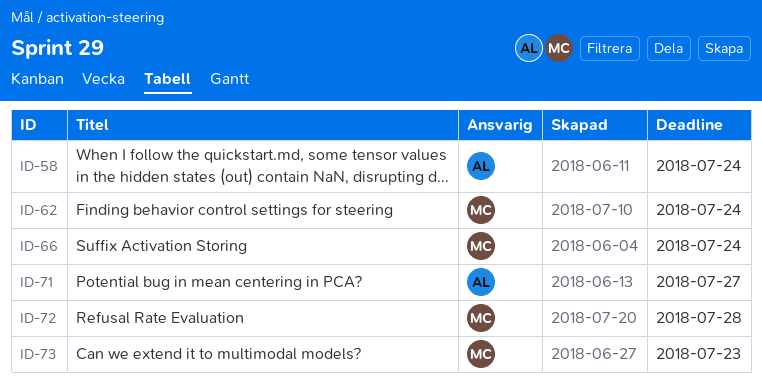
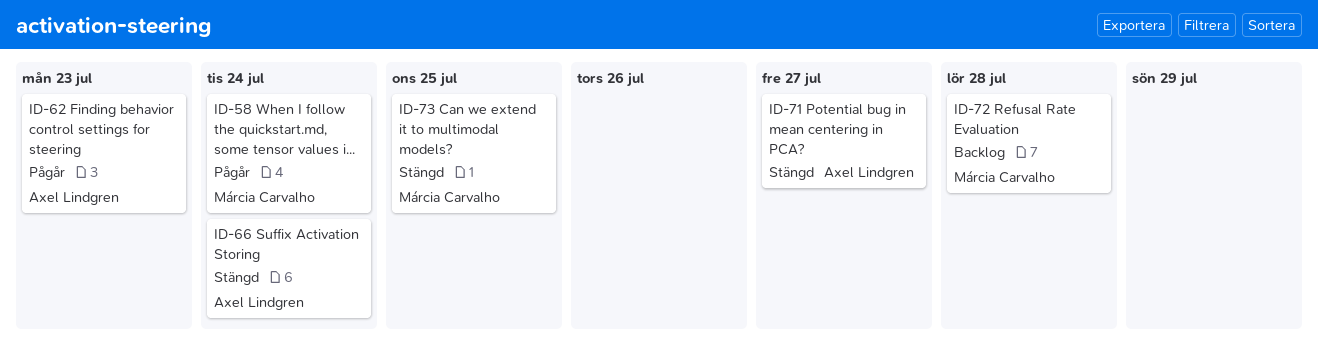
ID-58, owner: Axel Lindgren -> Márcia Carvalho
ID-62, owner: Márcia Carvalho -> Axel Lindgren
ID-62, due: Jul 24 -> Jul 23
ID-66, owner: Márcia Carvalho -> Axel Lindgren
ID-73, due: Jul 23 -> Jul 25

